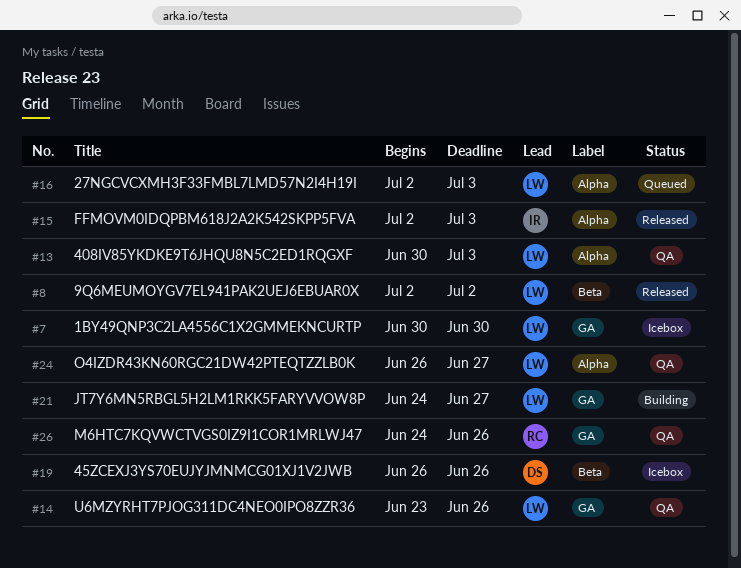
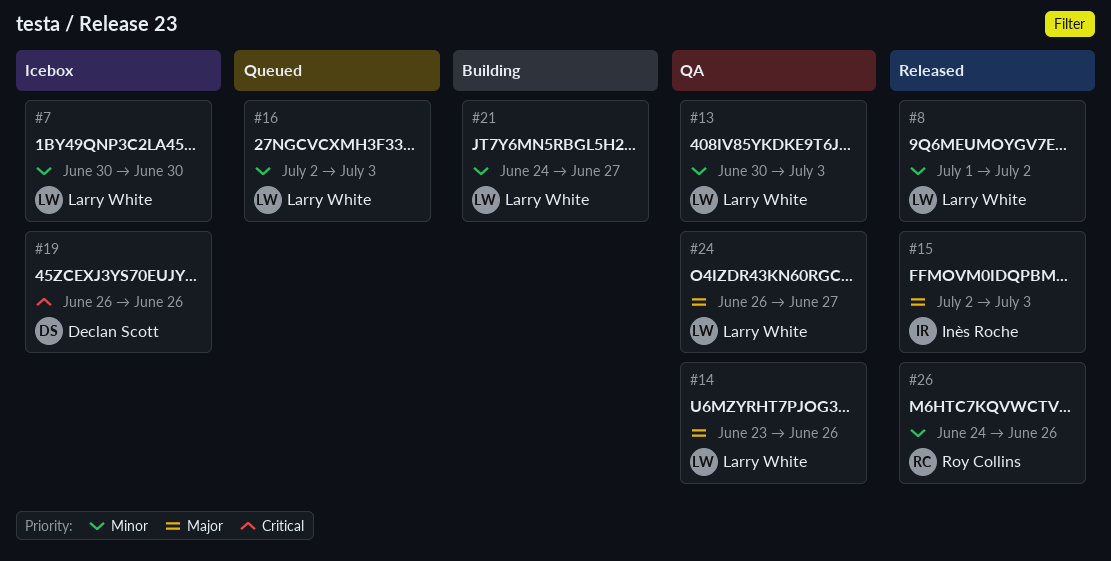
#8, start: Jul 2 -> Jul 1
#26, status: QA -> Released

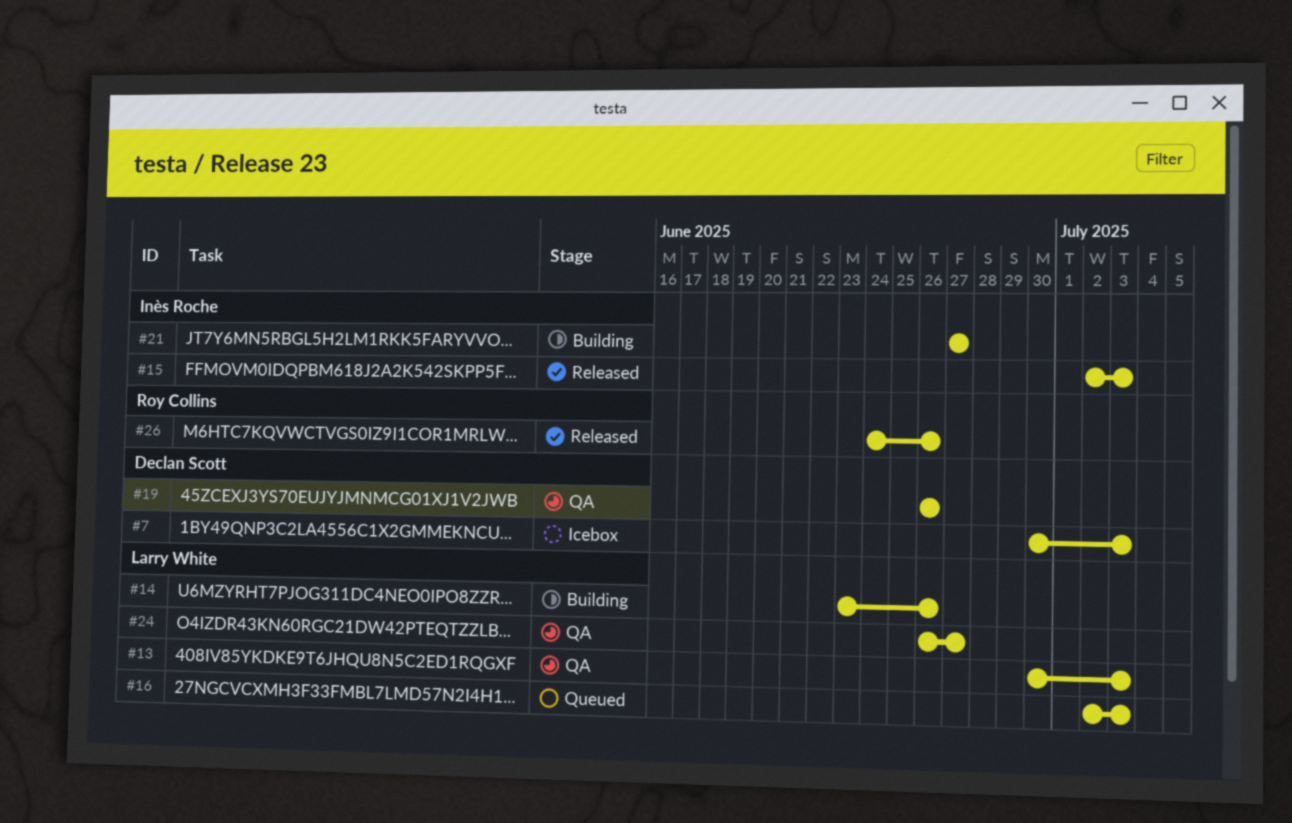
#7, owner: Larry White -> Declan Scott
#7, due: Jun 30 -> Jul 3
#8: present -> none
#14, status: QA -> Building
#19, status: Icebox -> QA
#21, owner: Larry White -> Inès Roche
#21, start: Jun 24 -> Jun 27

